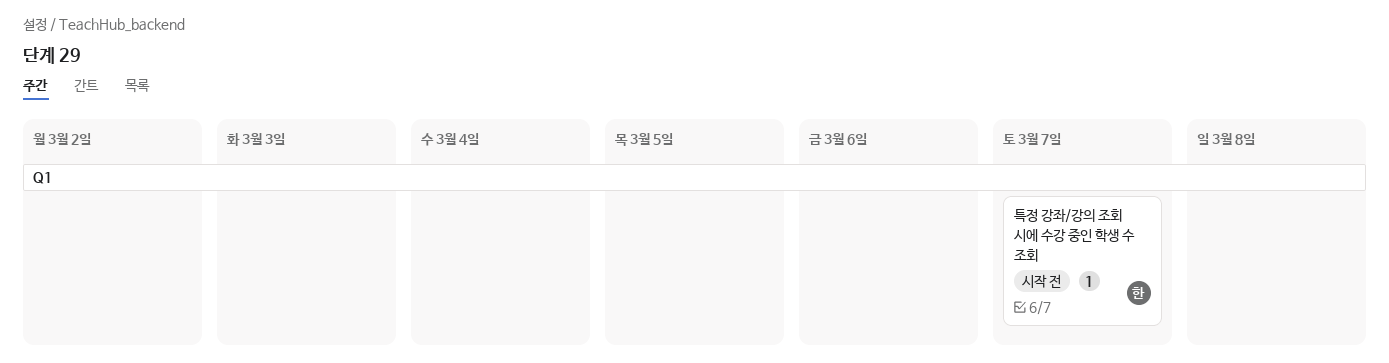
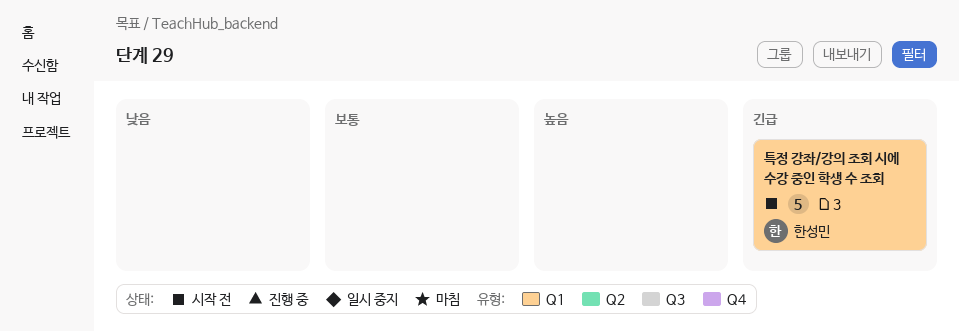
특정 강좌/강의 조회 시에 수강 중인 학생 수 조회, estimate: 1 -> 5

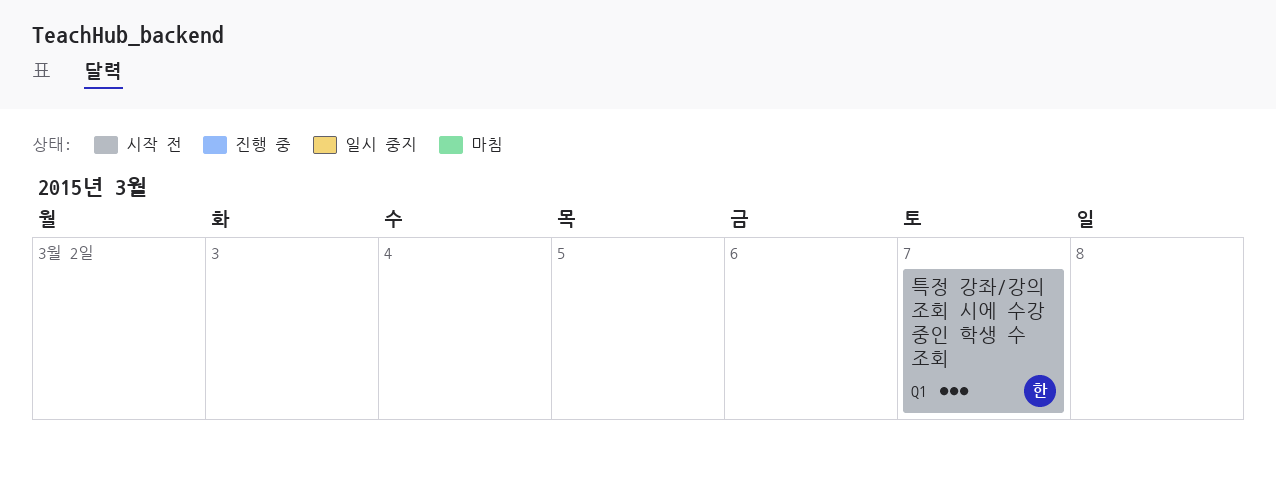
특정 강좌/강의 조회 시에 수강 중인 학생 수 조회, estimate: 5 -> 3

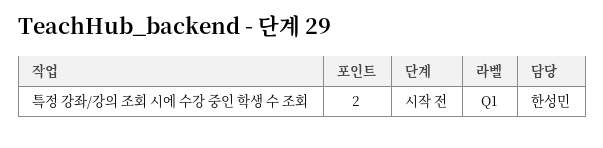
특정 강좌/강의 조회 시에 수강 중인 학생 수 조회, estimate: 3 -> 2

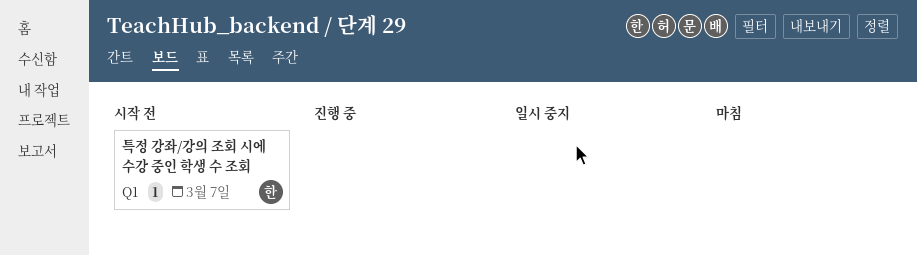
특정 강좌/강의 조회 시에 수강 중인 학생 수 조회, estimate: 2 -> 1

